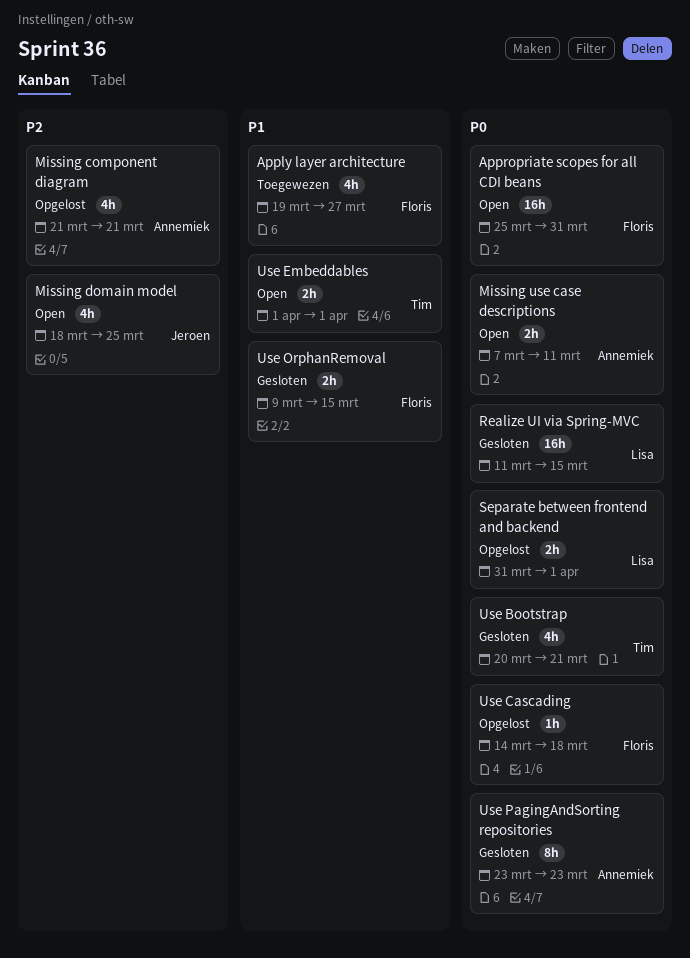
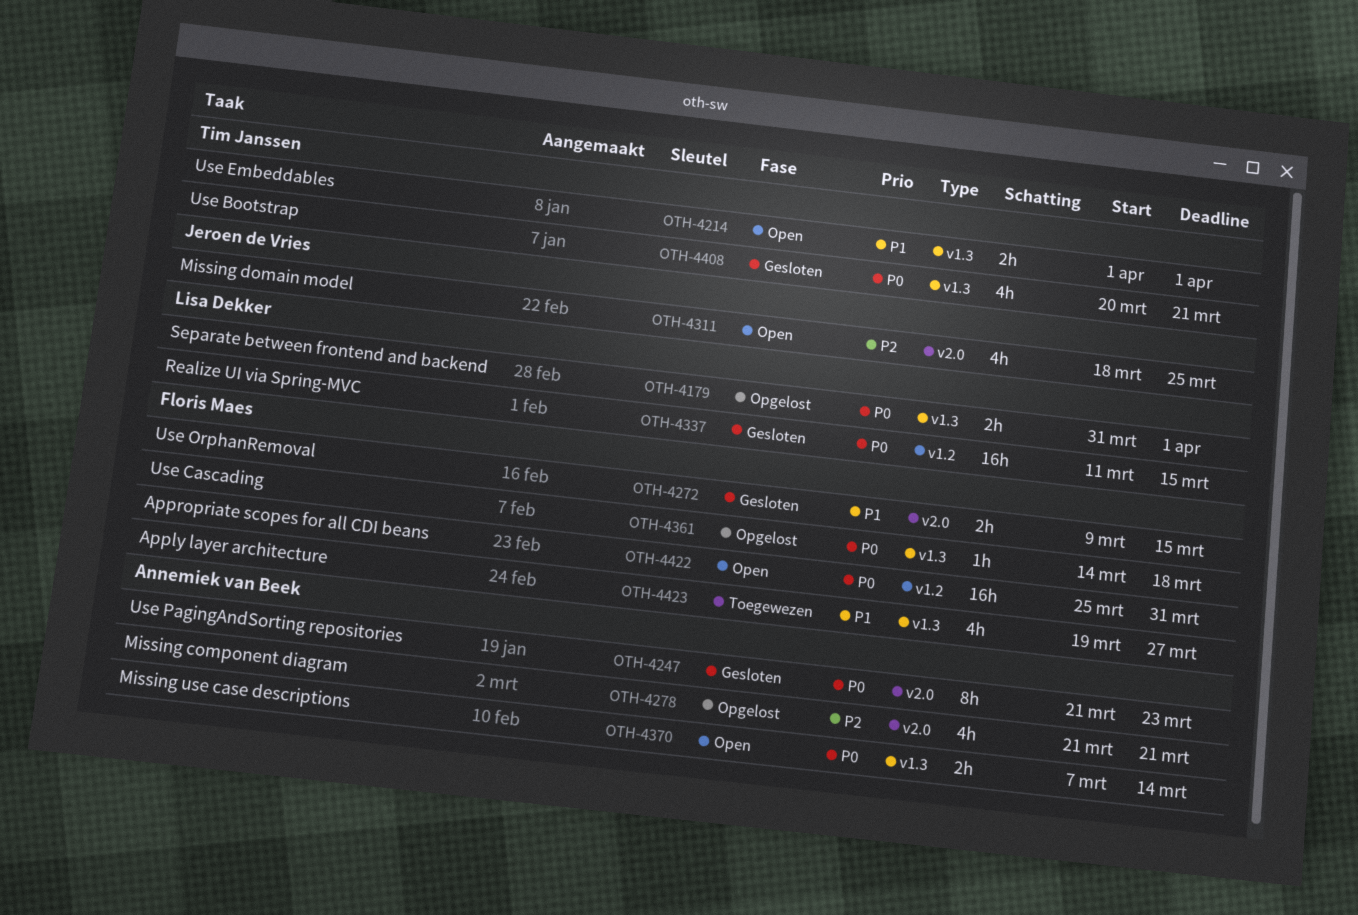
Missing use case descriptions, due: Mar 11 -> Mar 14
Use PagingAndSorting repositories, start: Mar 23 -> Mar 21

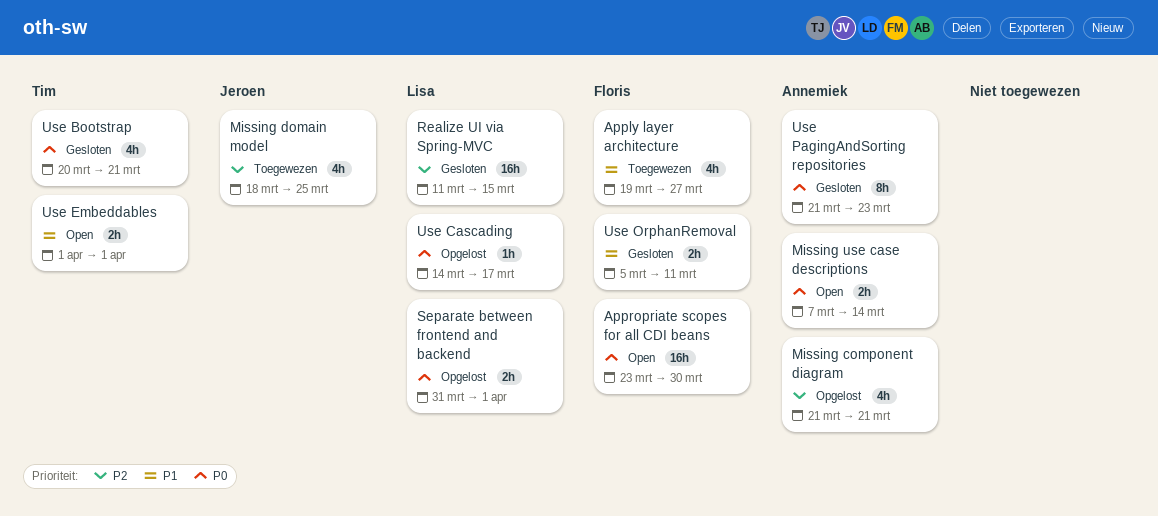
Appropriate scopes for all CDI beans, start: Mar 25 -> Mar 23
Appropriate scopes for all CDI beans, due: Mar 31 -> Mar 30
Missing domain model, status: Open -> Toegewezen
Realize UI via Spring-MVC, priority: P0 -> P2
Use Cascading, owner: Floris Maes -> Lisa Dekker
Use Cascading, due: Mar 18 -> Mar 17
Use OrphanRemoval, start: Mar 9 -> Mar 5
Use OrphanRemoval, due: Mar 15 -> Mar 11

